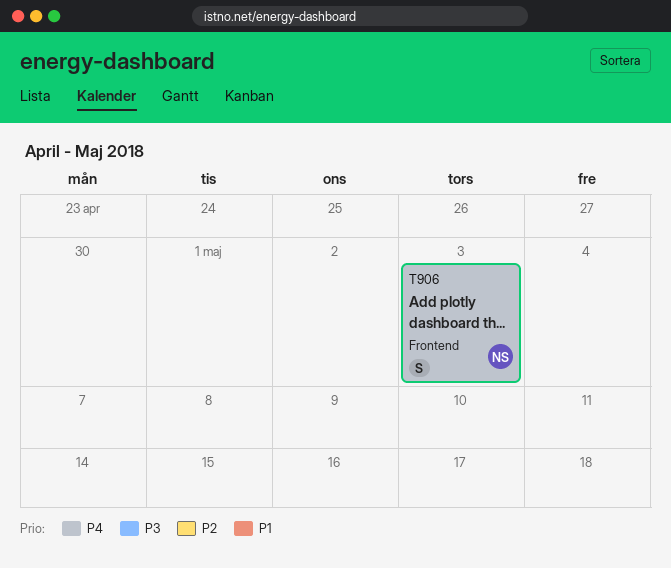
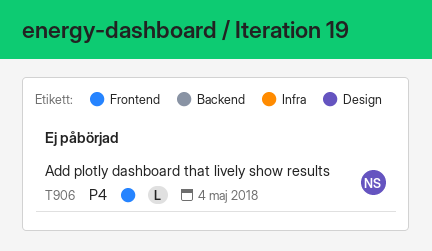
T906, estimate: S -> L
T906, due: May 3 -> May 4

